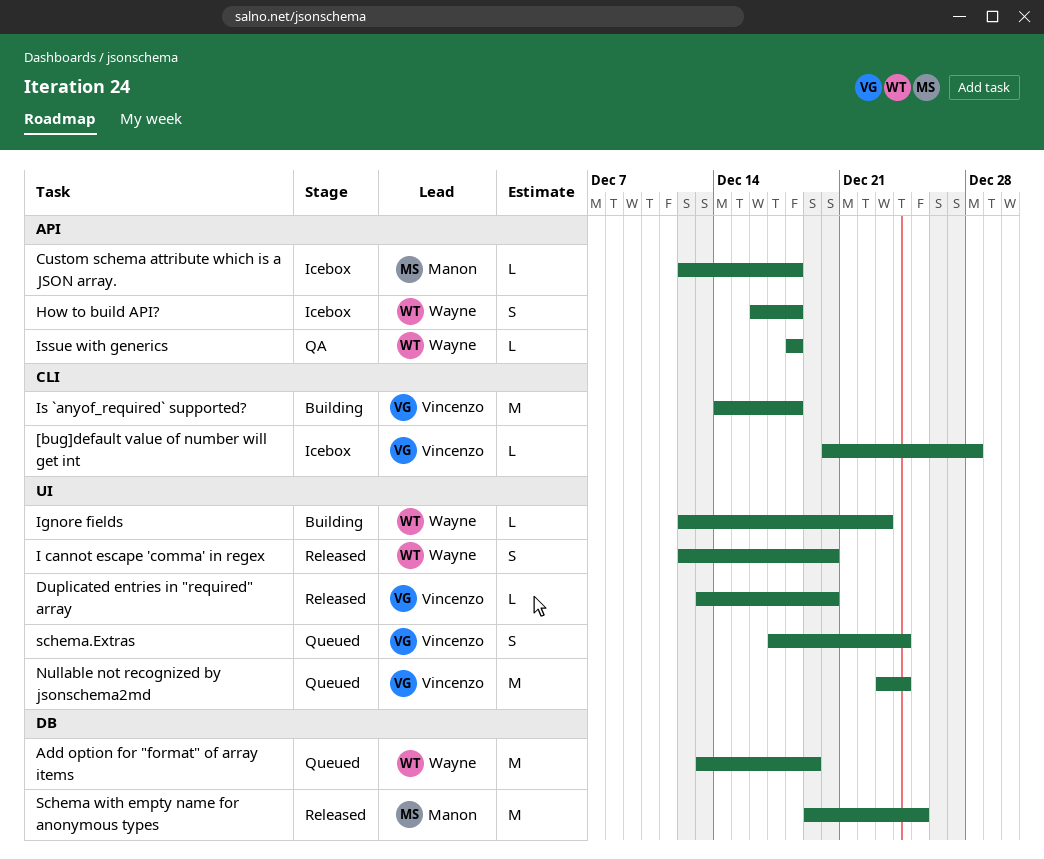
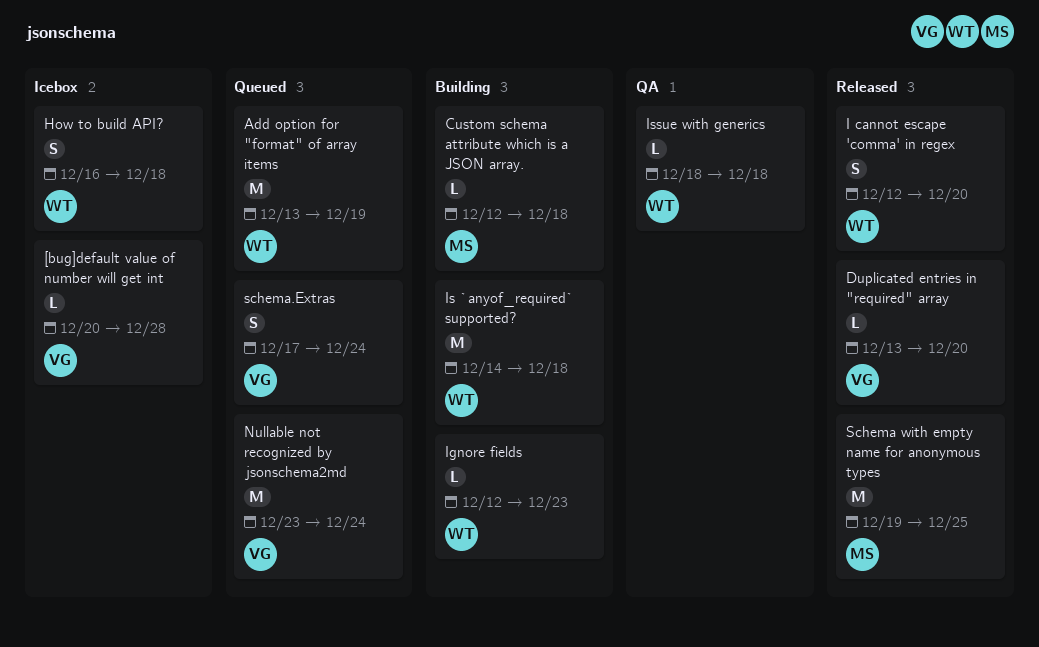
Custom schema attribute which is a JSON array., status: Icebox -> Building
Is `anyof_required` supported?, owner: Vincenzo -> Wayne

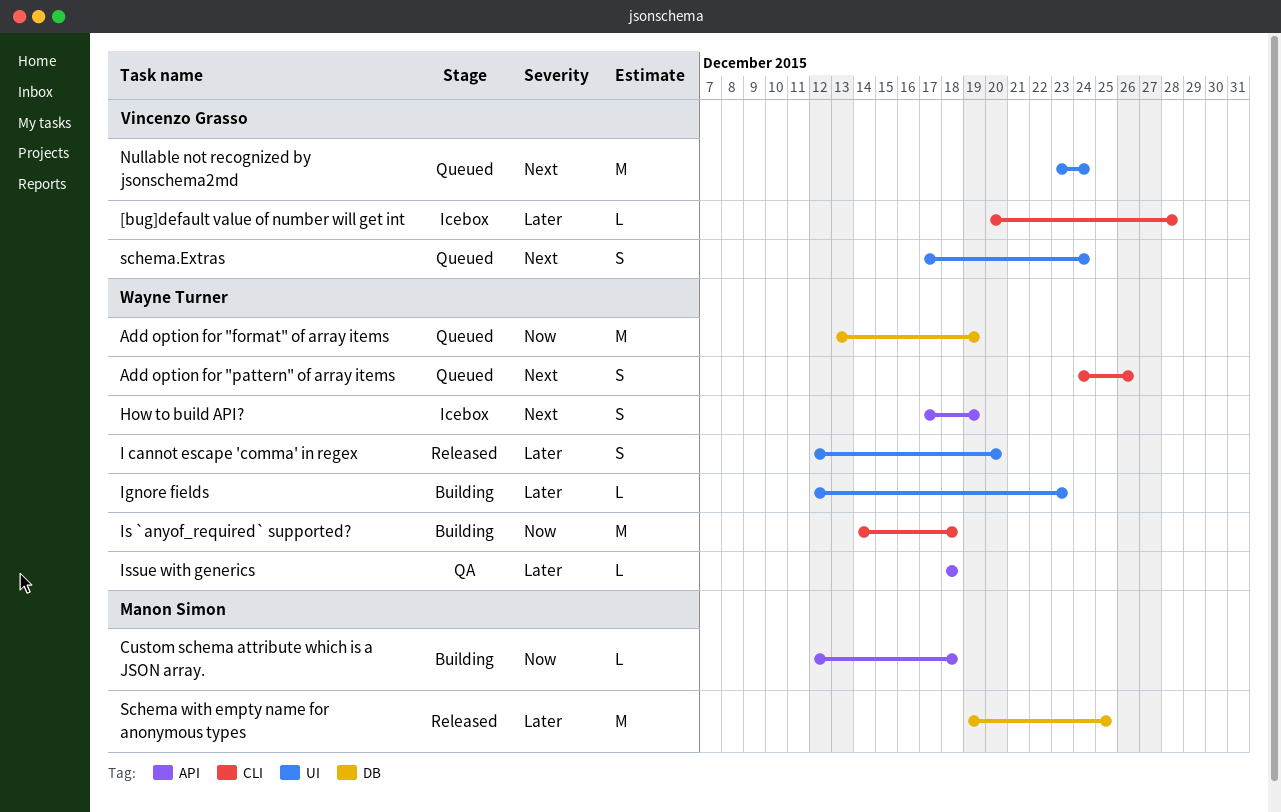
Add option for "pattern" of array items: none -> present
Duplicated entries in "required" array: present -> none
How to build API?, start: Dec 16 -> Dec 17
How to build API?, due: Dec 18 -> Dec 19

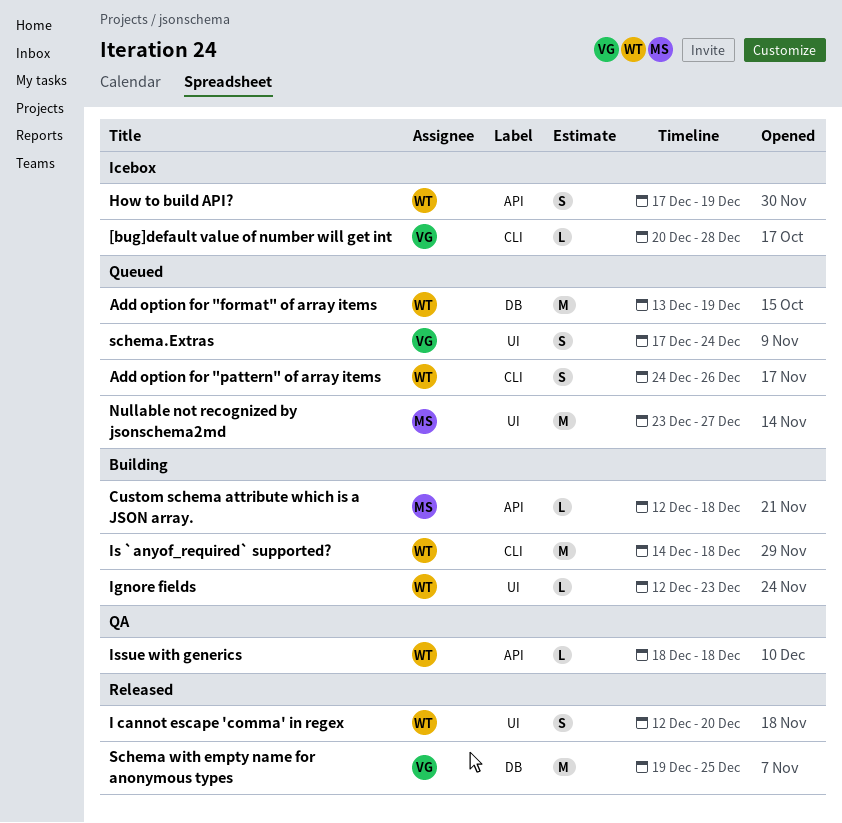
Nullable not recognized by jsonschema2md, owner: Vincenzo Grasso -> Manon Simon
Nullable not recognized by jsonschema2md, due: Dec 24 -> Dec 27
Schema with empty name for anonymous types, owner: Manon Simon -> Vincenzo Grasso

